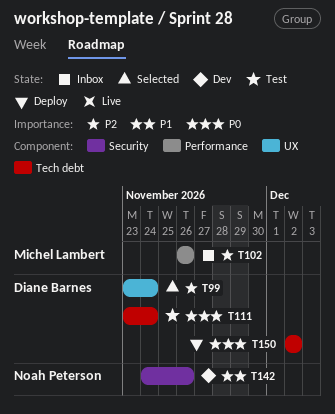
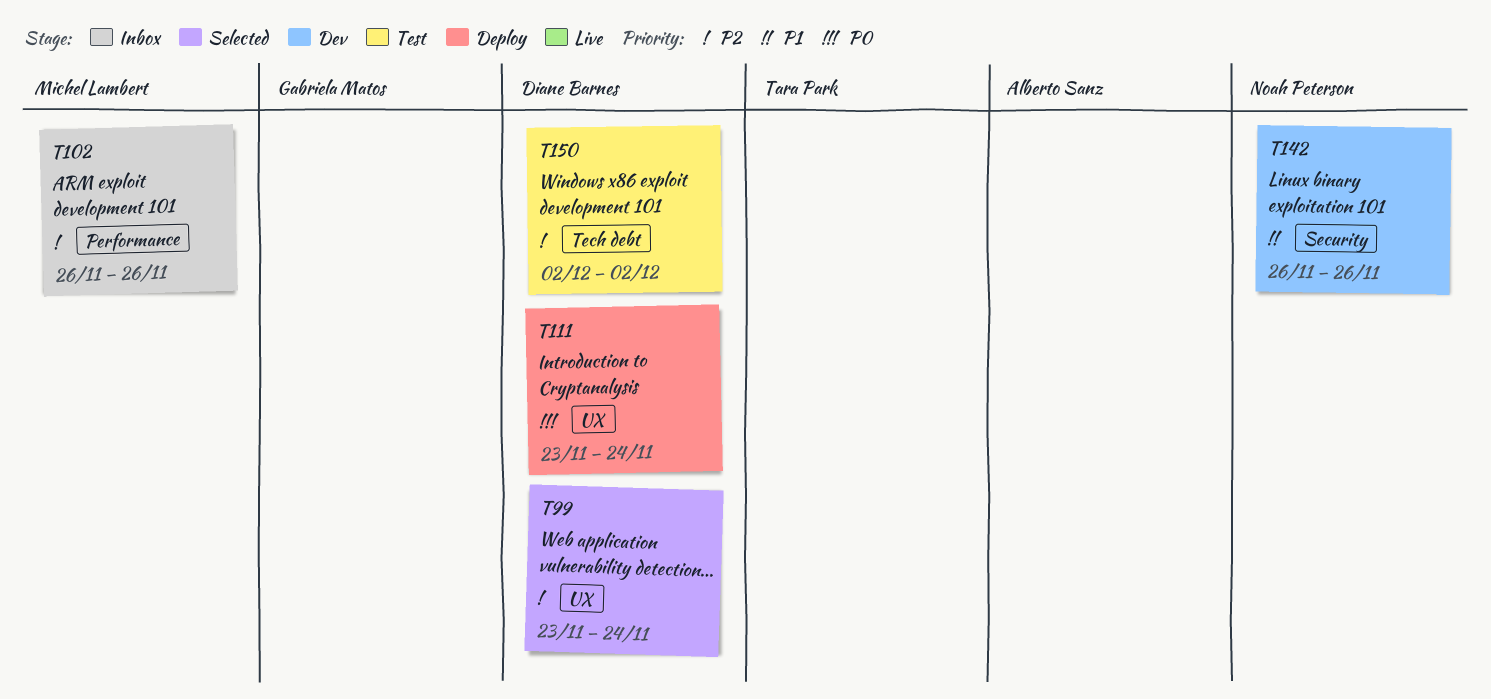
T111, status: Test -> Deploy
T111, label: Tech debt -> UX
T142, start: Nov 24 -> Nov 26
T150, status: Deploy -> Test
T150, priority: P0 -> P2

